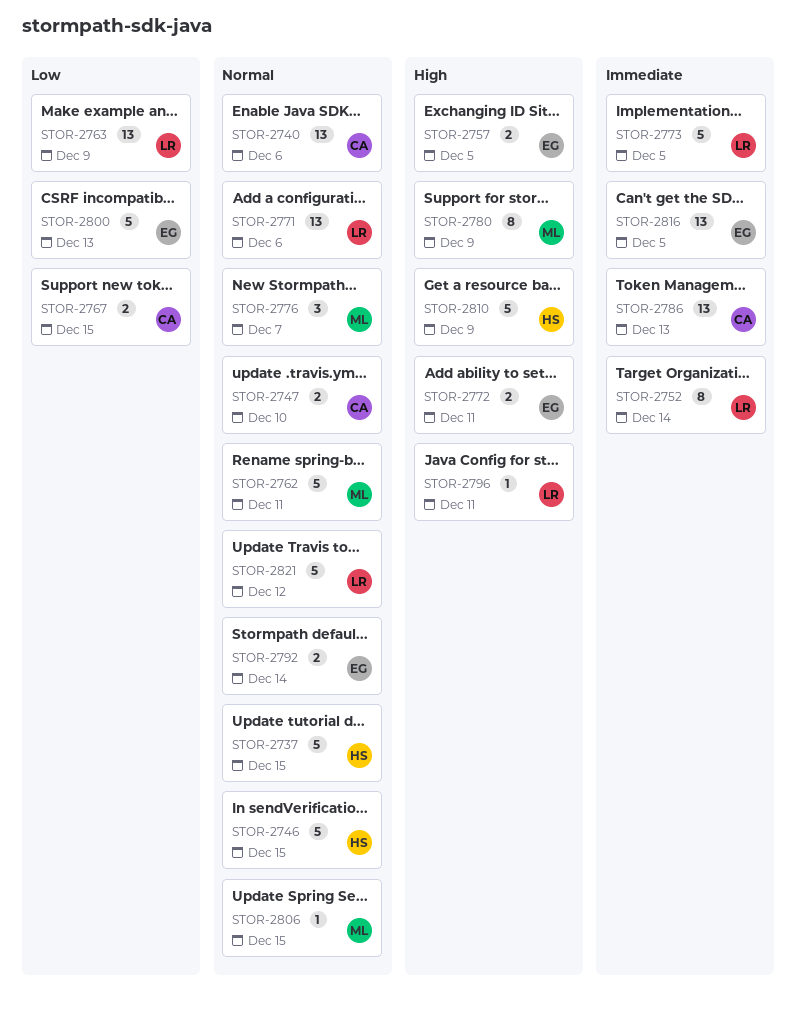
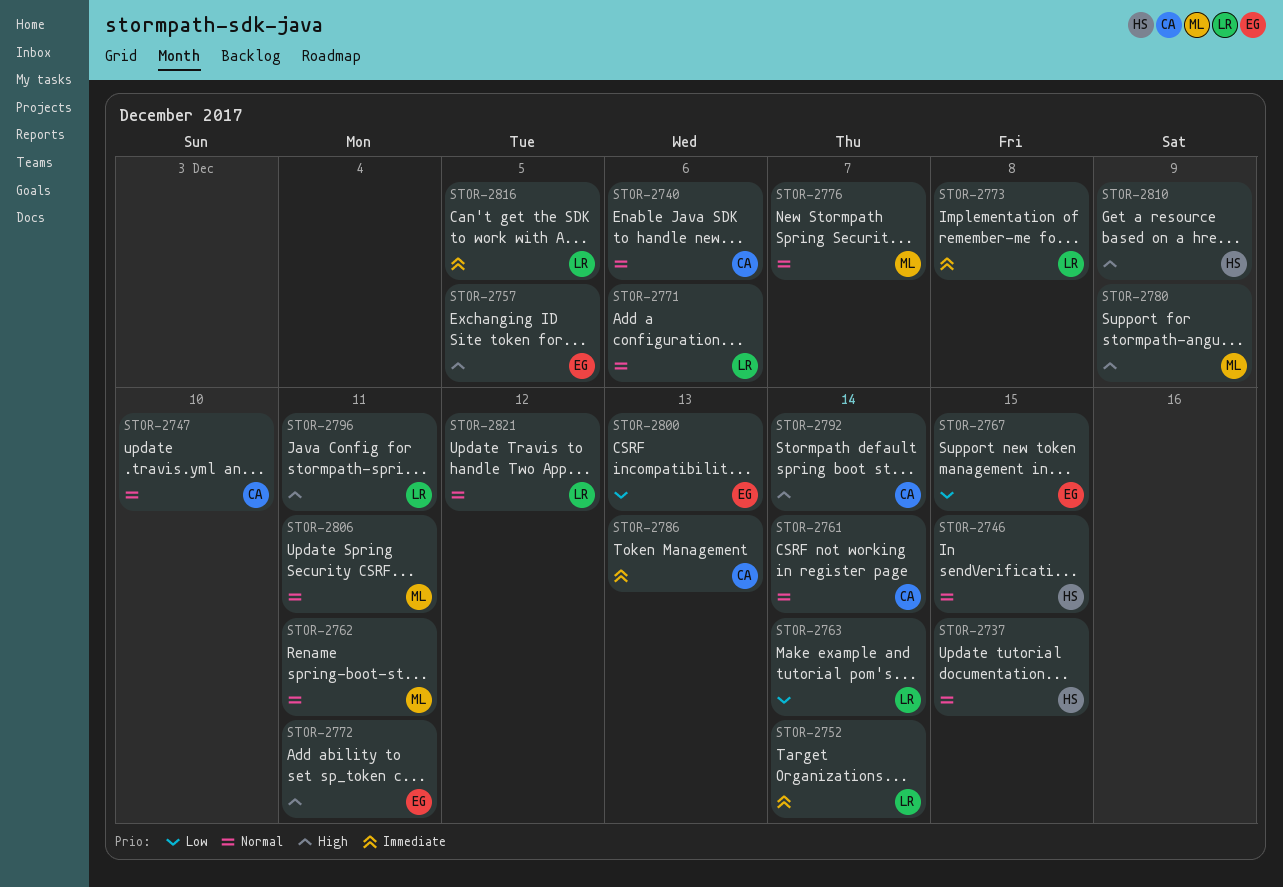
STOR-2761: none -> present
STOR-2763, due: Dec 9 -> Dec 14
STOR-2767, owner: CA -> EG
STOR-2773, due: Dec 5 -> Dec 8
STOR-2792, owner: EG -> CA
STOR-2792, priority: Normal -> High
STOR-2806, due: Dec 15 -> Dec 11
STOR-2816, owner: EG -> LR

